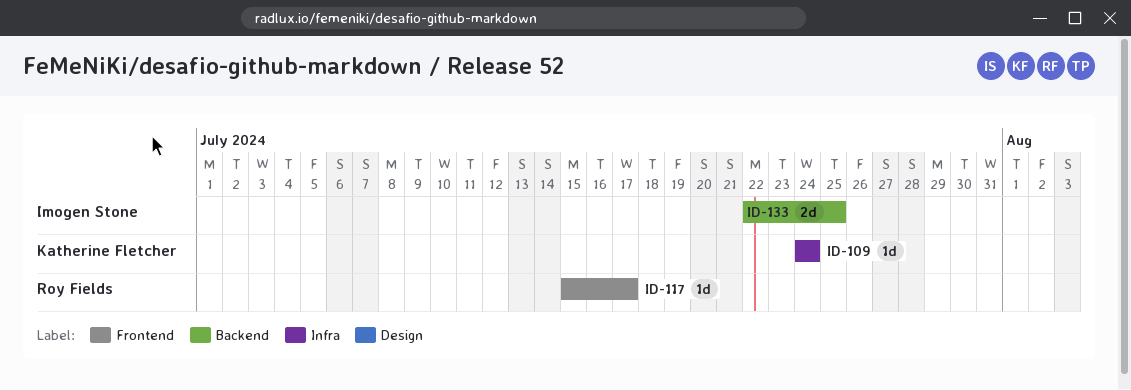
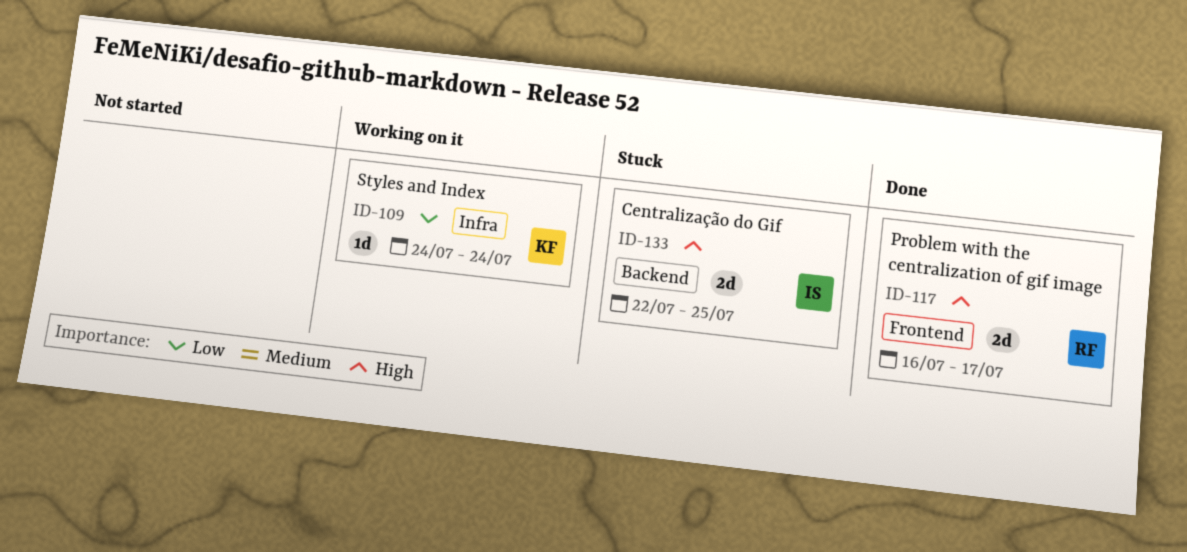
ID-117, estimate: 1d -> 2d
ID-117, start: Jul 15 -> Jul 16

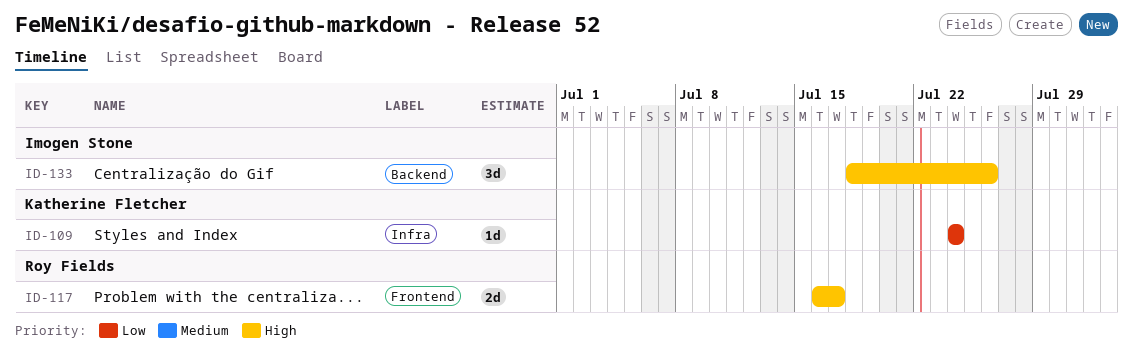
ID-133, estimate: 2d -> 3d
ID-133, start: Jul 22 -> Jul 18
ID-133, due: Jul 25 -> Jul 26

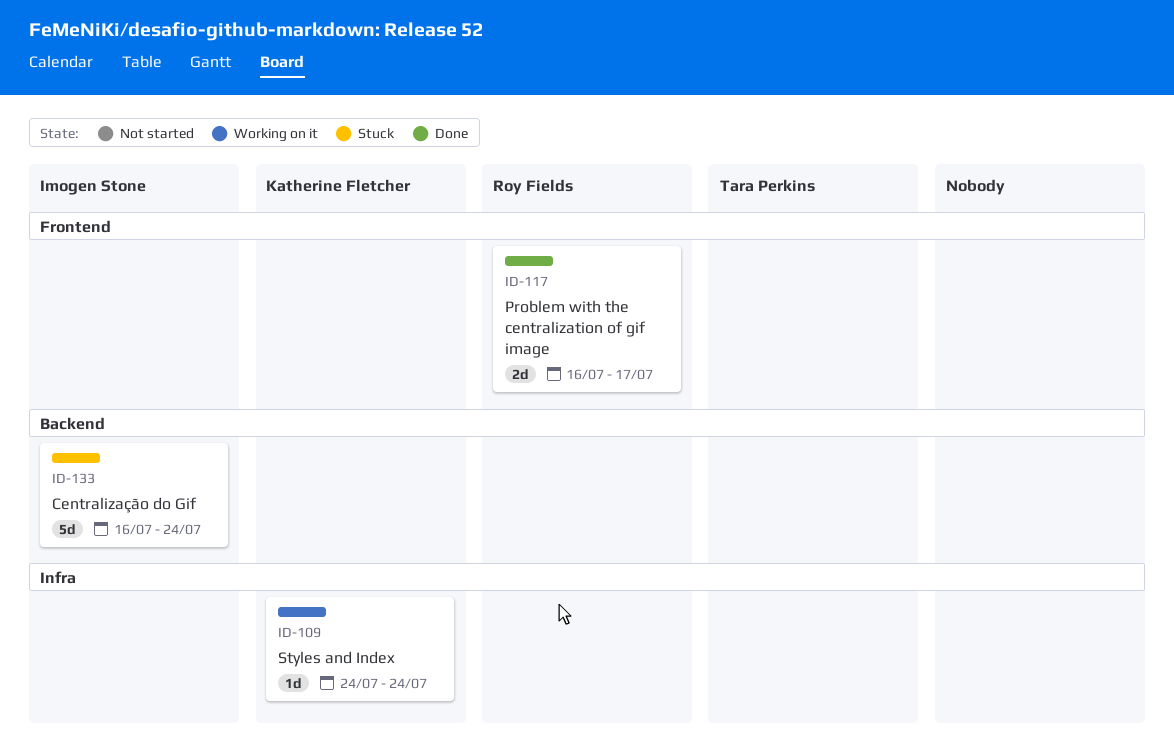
ID-133, estimate: 3d -> 5d
ID-133, start: Jul 18 -> Jul 16
ID-133, due: Jul 26 -> Jul 24

